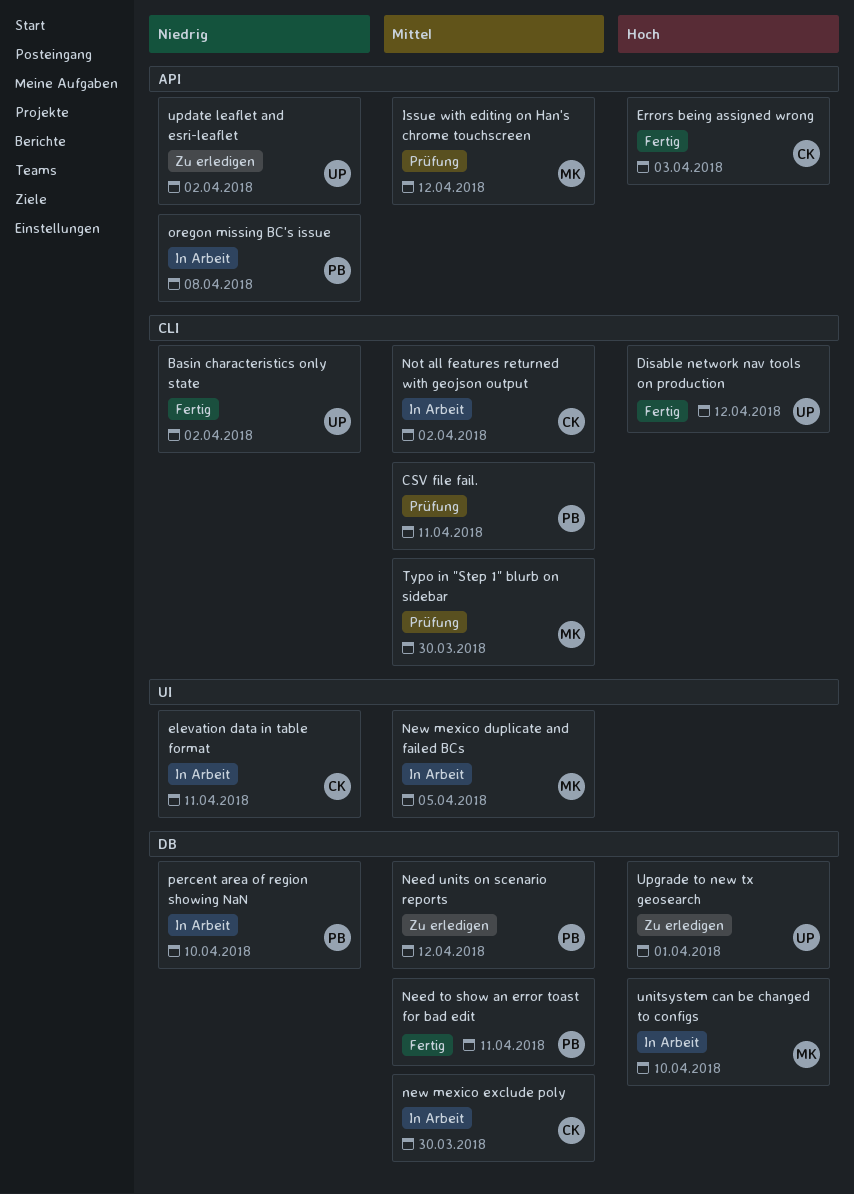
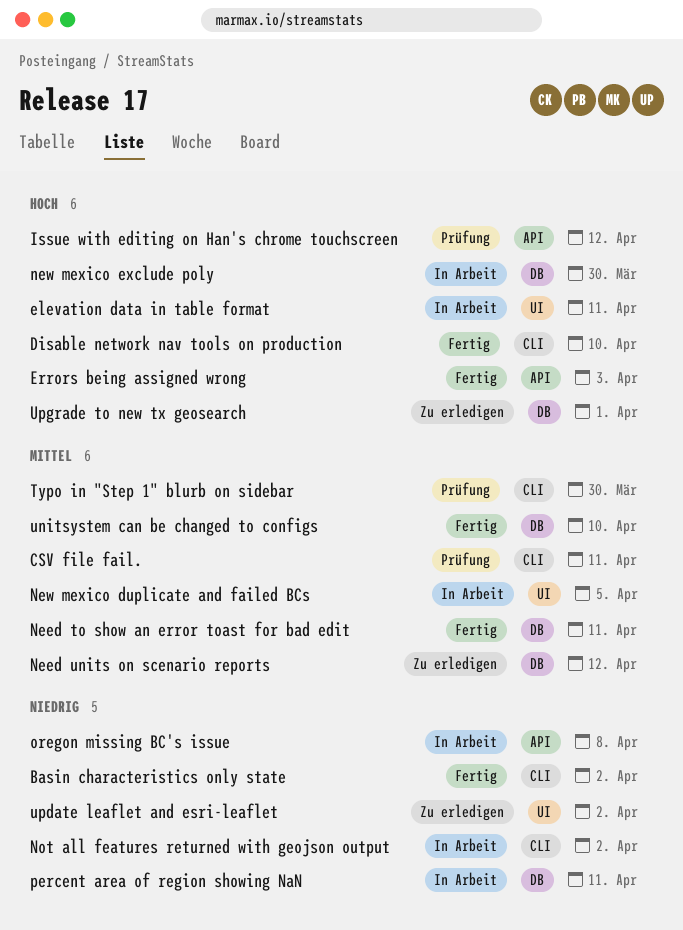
Disable network nav tools on production, due: Apr 12 -> Apr 10
elevation data in table format, priority: Niedrig -> Hoch
Issue with editing on Han's chrome touchscreen, priority: Mittel -> Hoch
new mexico exclude poly, priority: Mittel -> Hoch
Not all features returned with geojson output, priority: Mittel -> Niedrig
percent area of region showing NaN, due: Apr 10 -> Apr 11
unitsystem can be changed to configs, status: In Arbeit -> Fertig
unitsystem can be changed to configs, priority: Hoch -> Mittel
update leaflet and esri-leaflet, label: API -> UI

